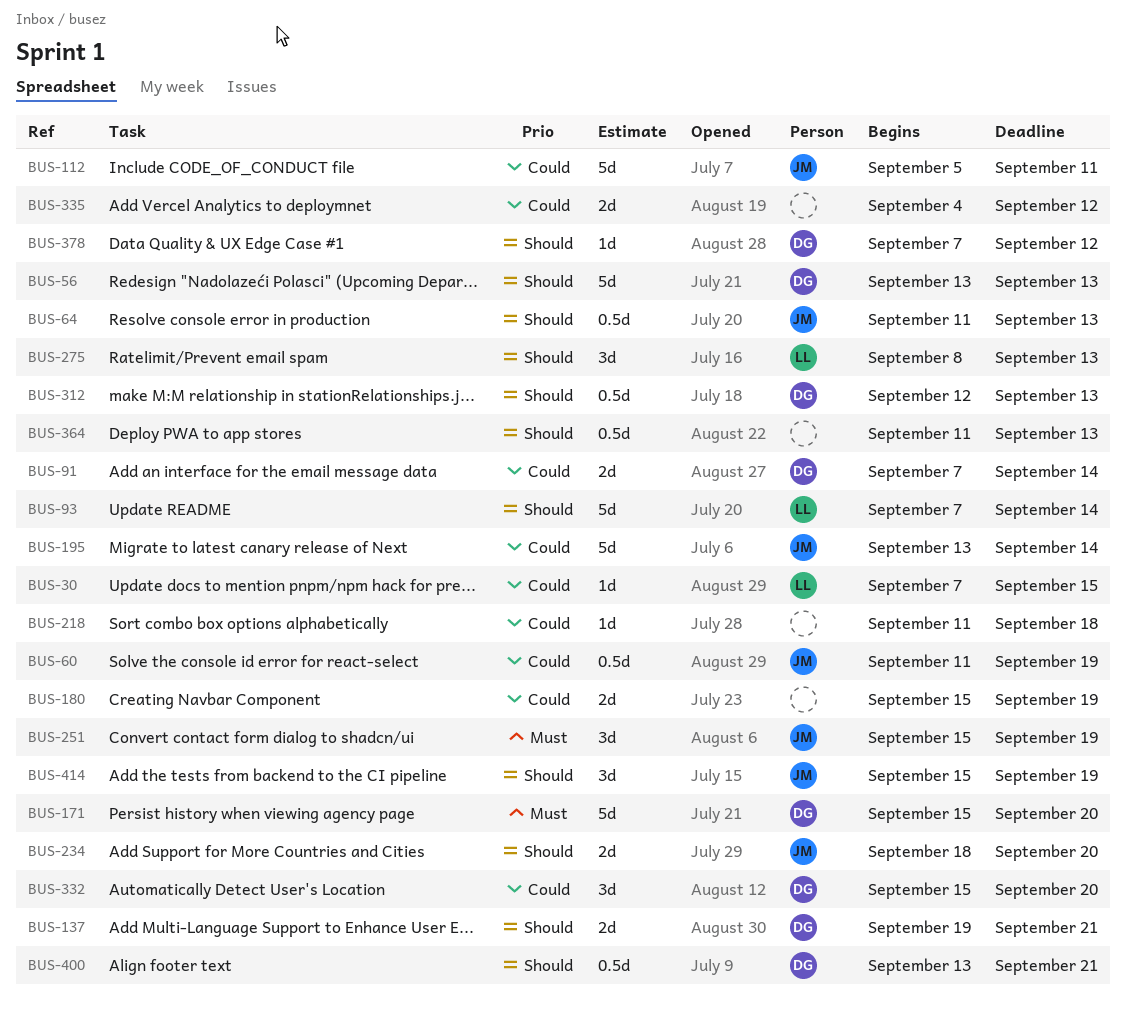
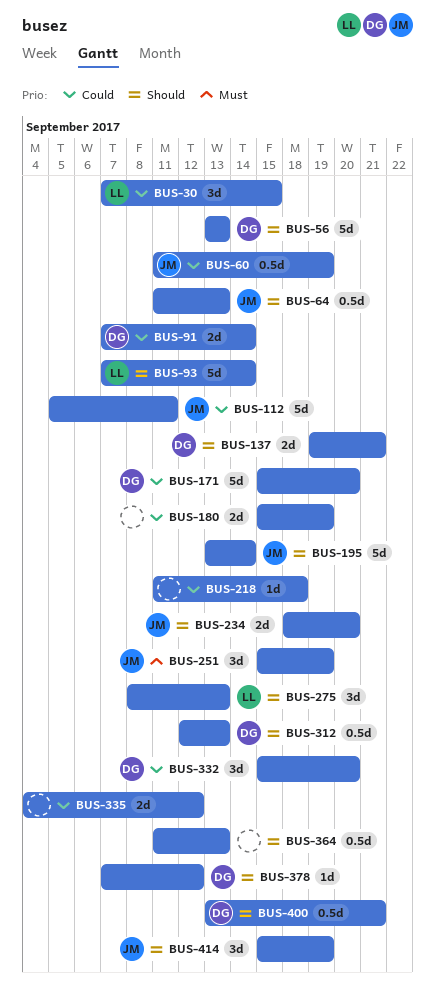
BUS-30, estimate: 1d -> 3d
BUS-171, priority: Must -> Could
BUS-195, priority: Could -> Should

